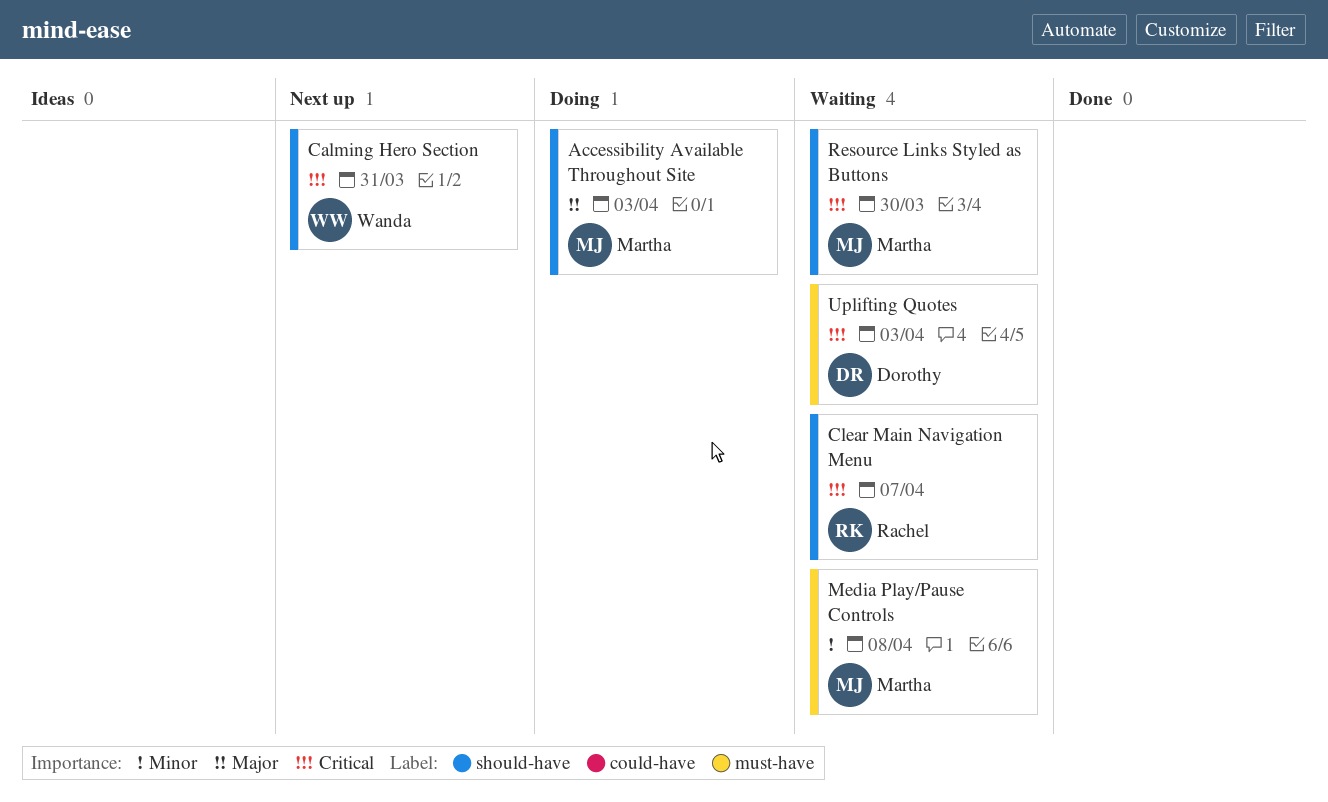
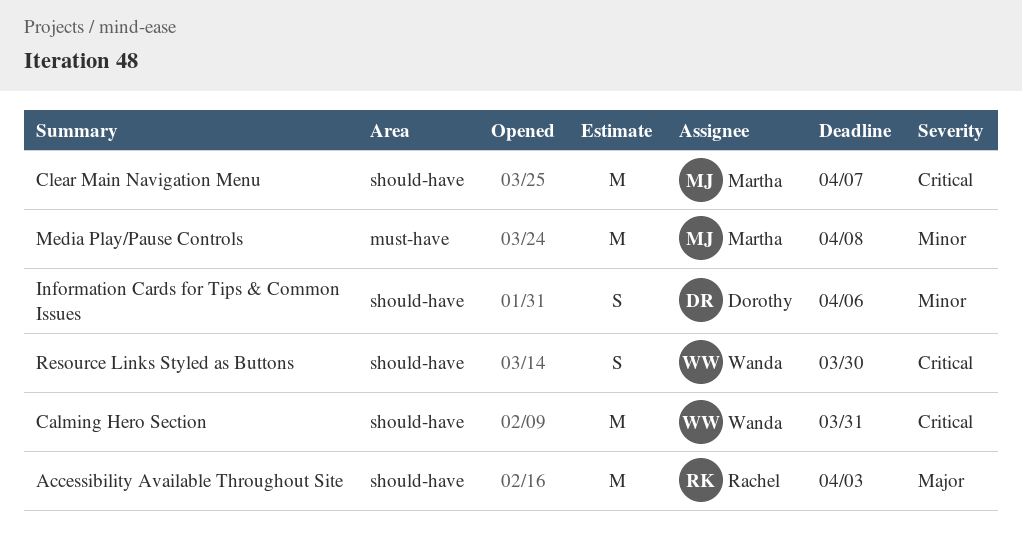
Accessibility Available Throughout Site, owner: Martha -> Rachel
Clear Main Navigation Menu, owner: Rachel -> Martha
Information Cards for Tips & Common Issues: none -> present
Resource Links Styled as Buttons, owner: Martha -> Wanda
Uplifting Quotes: present -> none

